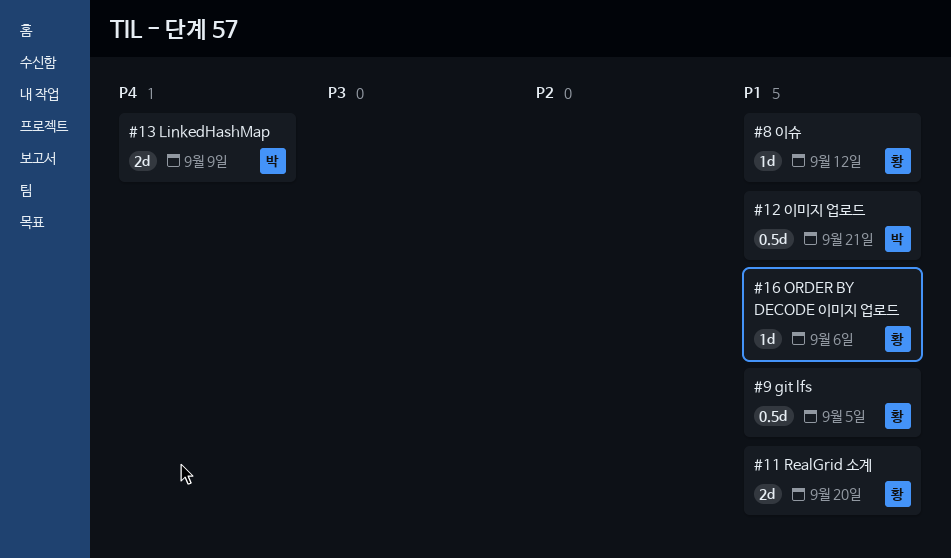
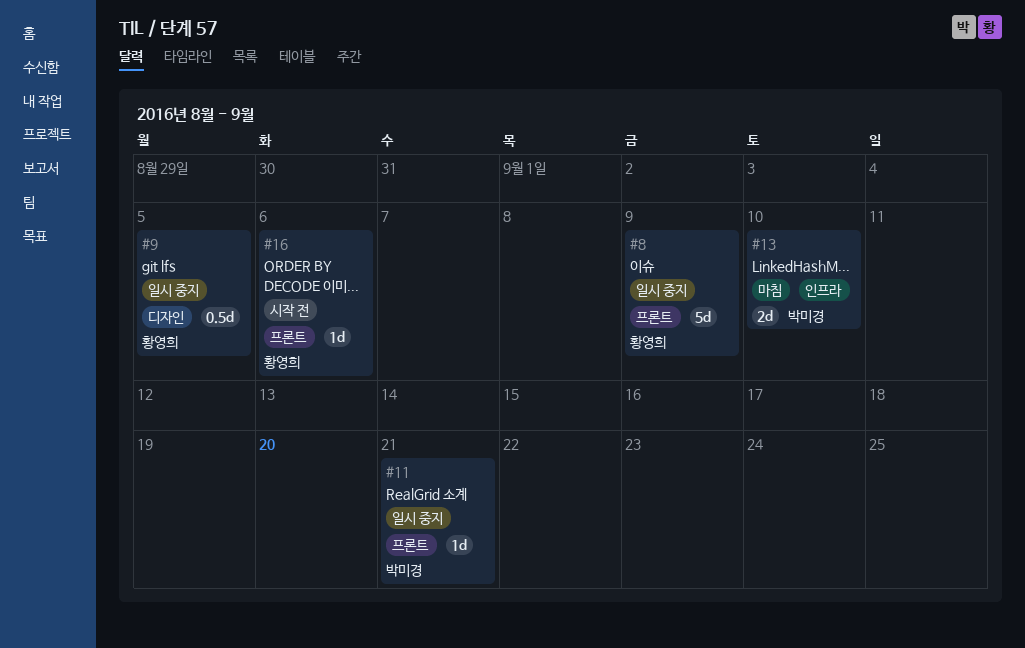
#8, estimate: 1d -> 5d
#8, due: Sep 12 -> Sep 9
#11, owner: 황영희 -> 박미경
#11, estimate: 2d -> 1d
#11, due: Sep 20 -> Sep 21
#12: present -> none
#13, due: Sep 9 -> Sep 10

